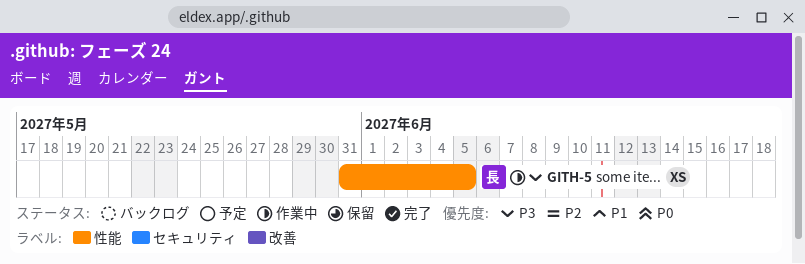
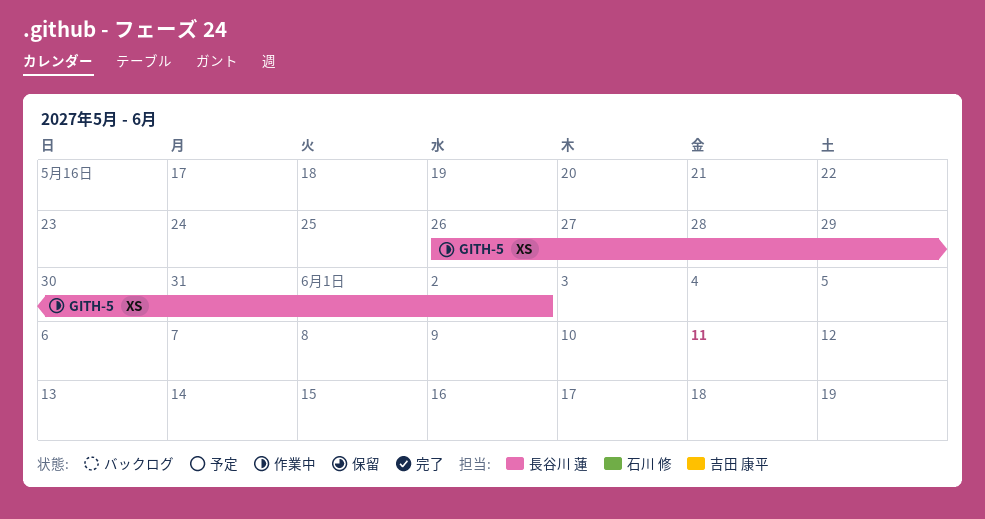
GITH-5, start: May 31 -> May 26
GITH-5, due: Jun 5 -> Jun 2

